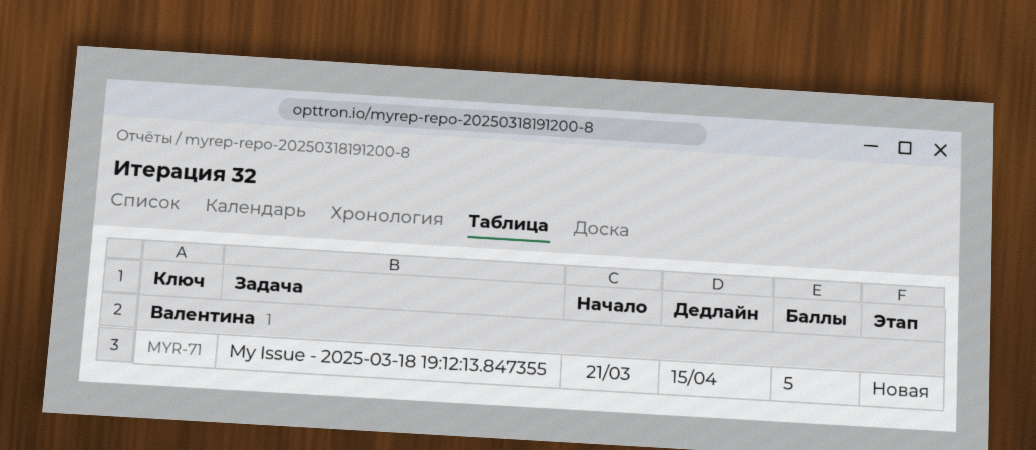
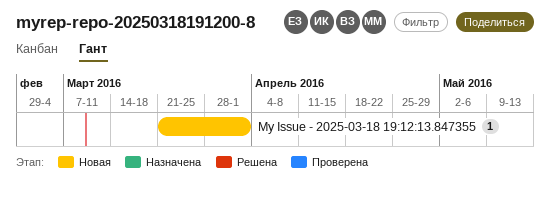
My Issue - 2025-03-18 19:12:13.847355, estimate: 5 -> 1
My Issue - 2025-03-18 19:12:13.847355, due: Apr 15 -> Apr 1

